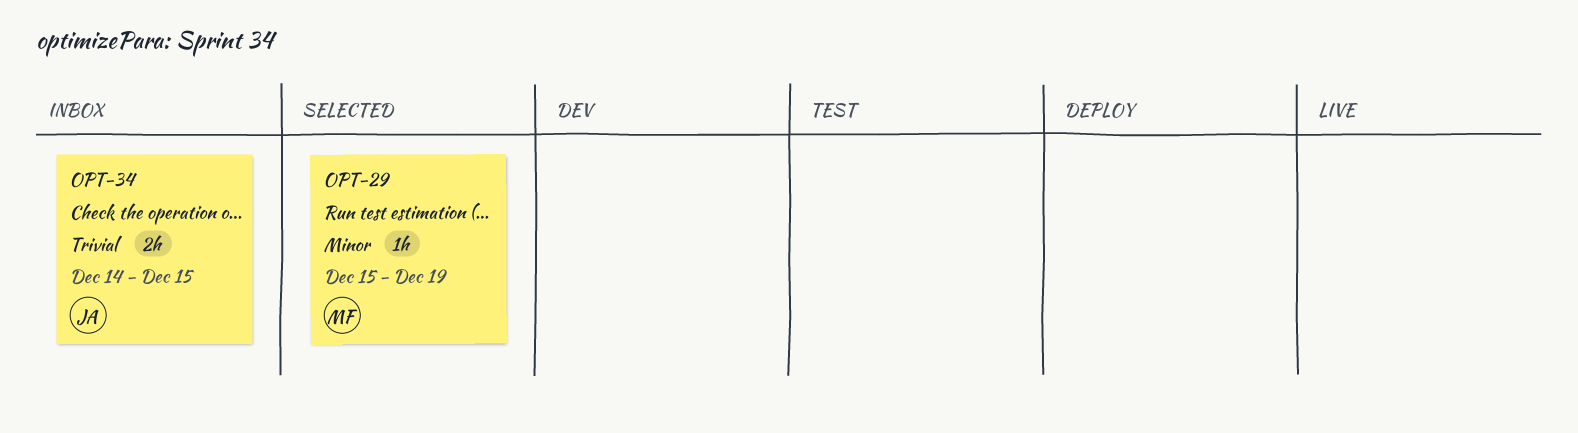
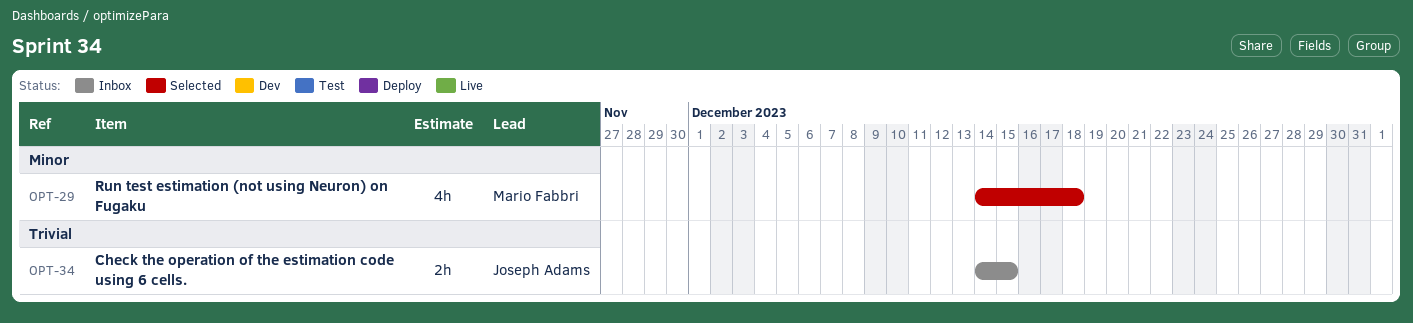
OPT-29, estimate: 1h -> 4h
OPT-29, start: Dec 15 -> Dec 14
OPT-29, due: Dec 19 -> Dec 18

